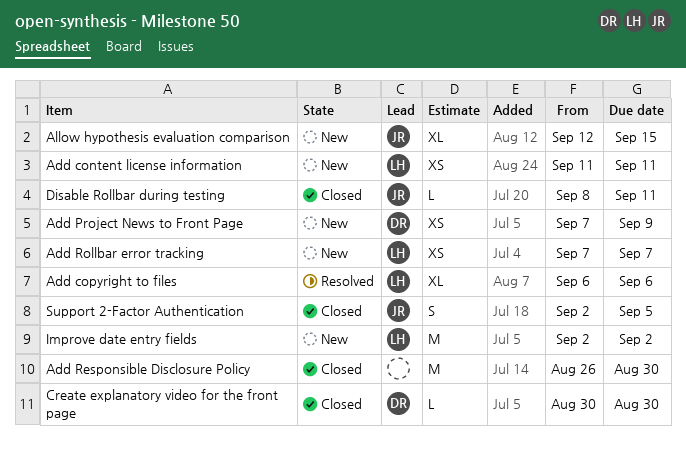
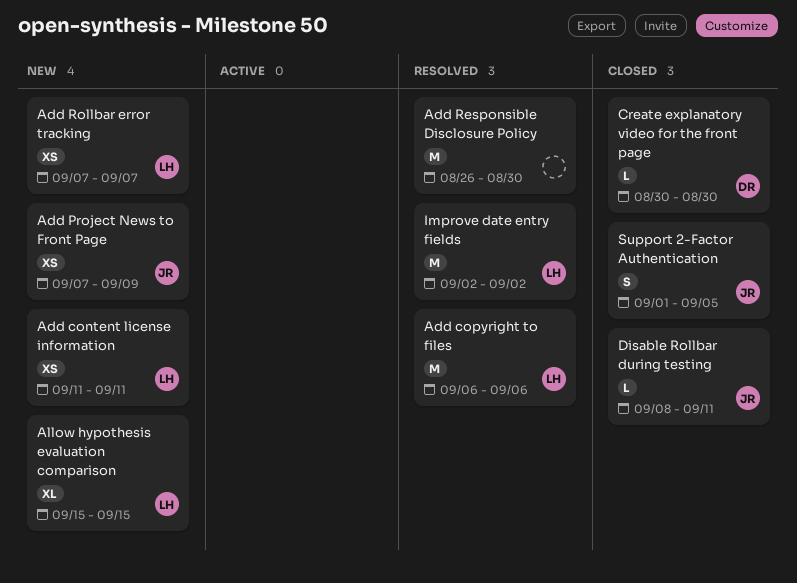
Add copyright to files, estimate: XL -> M
Add Project News to Front Page, owner: DR -> JR
Add Responsible Disclosure Policy, status: Closed -> Resolved
Allow hypothesis evaluation comparison, owner: JR -> LH
Allow hypothesis evaluation comparison, start: Sep 12 -> Sep 15
Improve date entry fields, status: New -> Resolved
Support 2-Factor Authentication, start: Sep 2 -> Sep 1

